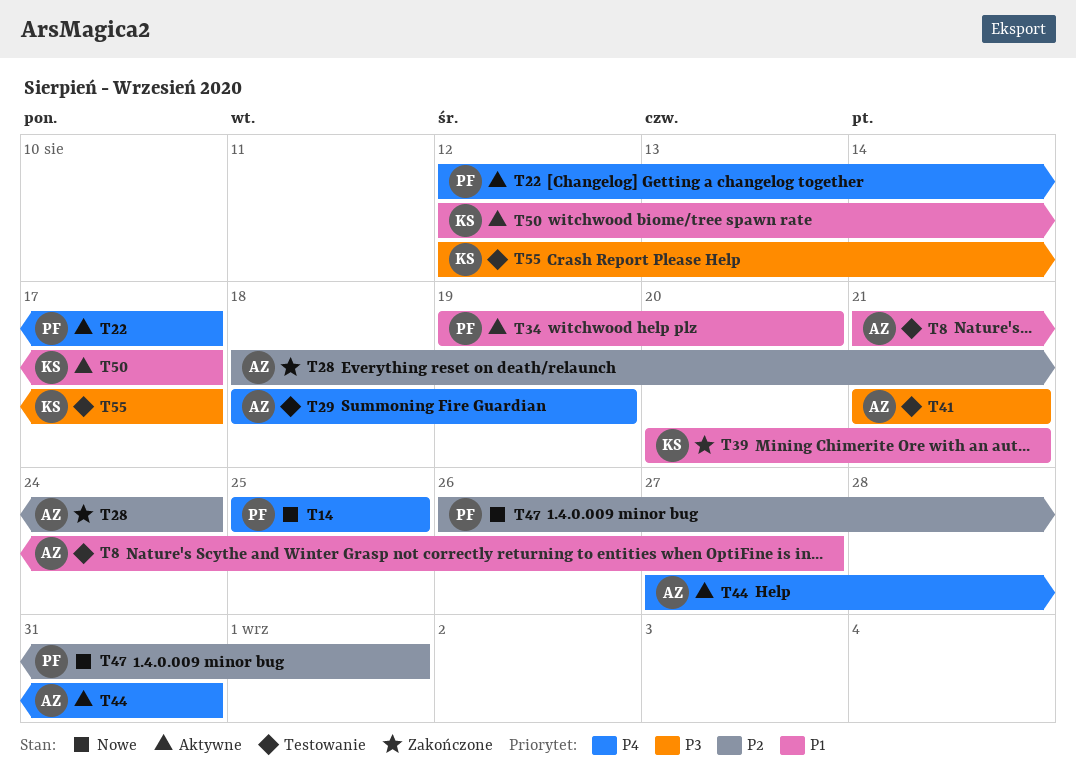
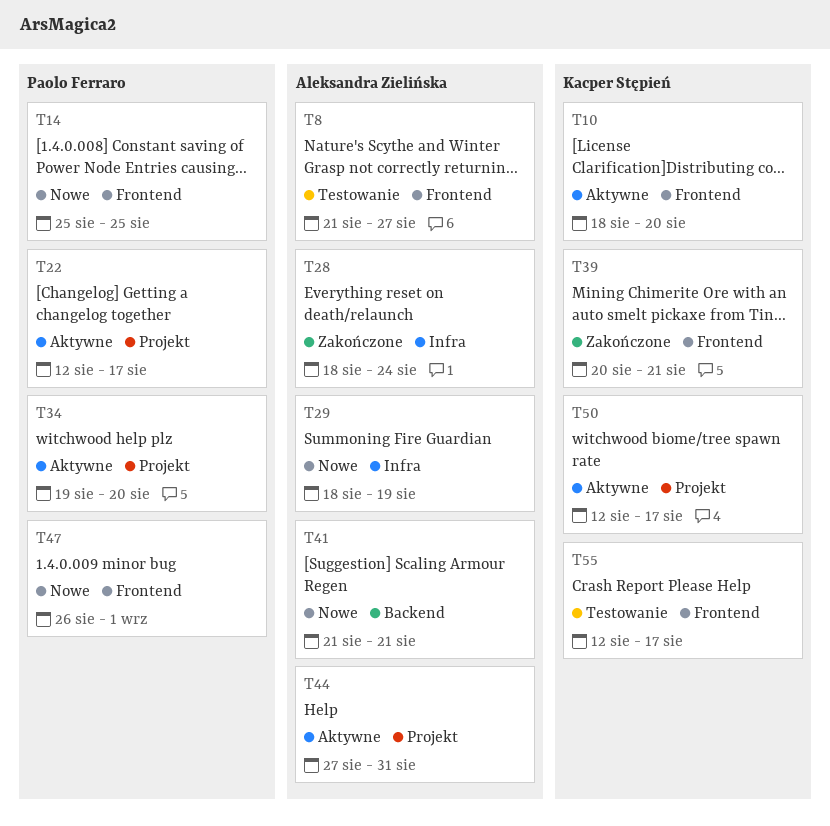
T10: none -> present
T29, status: Testowanie -> Nowe
T41, status: Testowanie -> Nowe

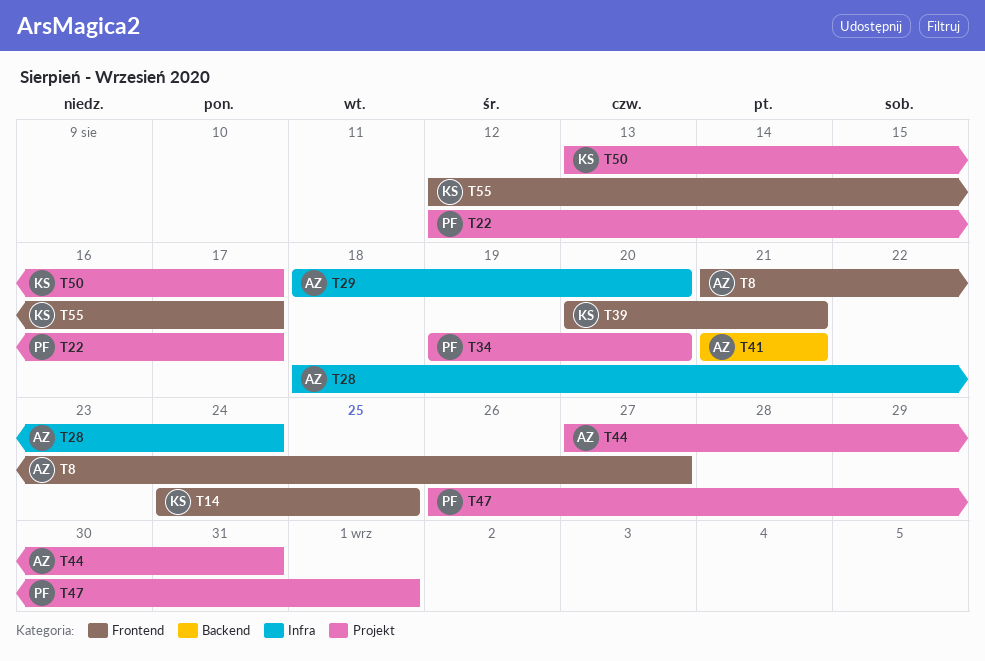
T10: present -> none
T14, owner: Paolo Ferraro -> Kacper Stępień
T14, start: Aug 25 -> Aug 24
T29, due: Aug 19 -> Aug 20
T47, label: Frontend -> Projekt
T50, start: Aug 12 -> Aug 13

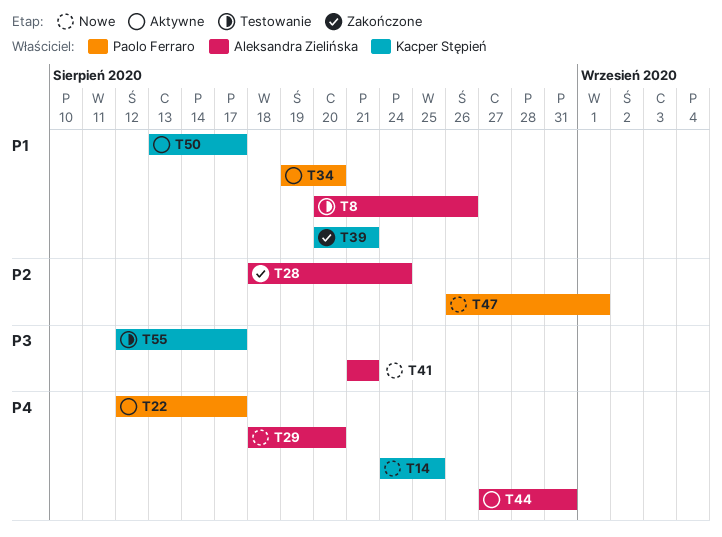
T8, start: Aug 21 -> Aug 20
T8, due: Aug 27 -> Aug 26

